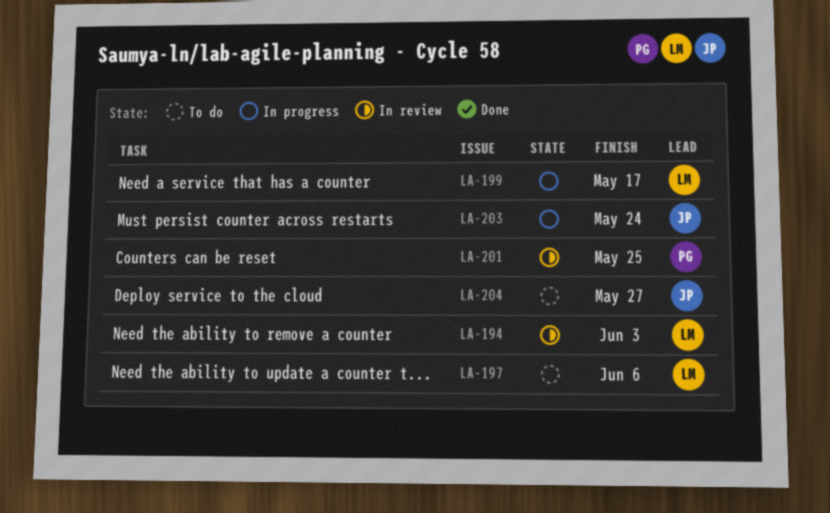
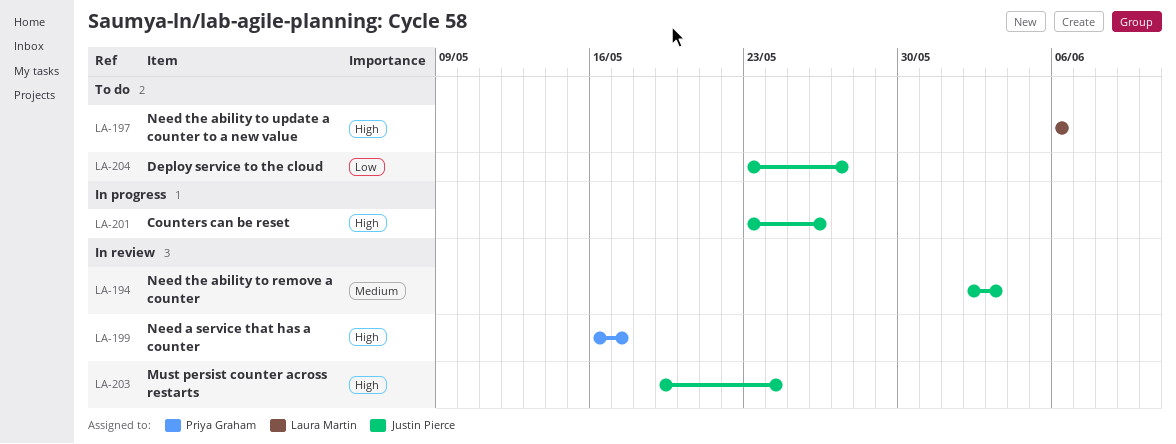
LA-194, owner: Laura Martin -> Justin Pierce
LA-199, status: In progress -> In review
LA-199, owner: Laura Martin -> Priya Graham
LA-201, status: In review -> In progress
LA-201, owner: Priya Graham -> Justin Pierce
LA-201, due: May 25 -> May 26
LA-203, status: In progress -> In review

